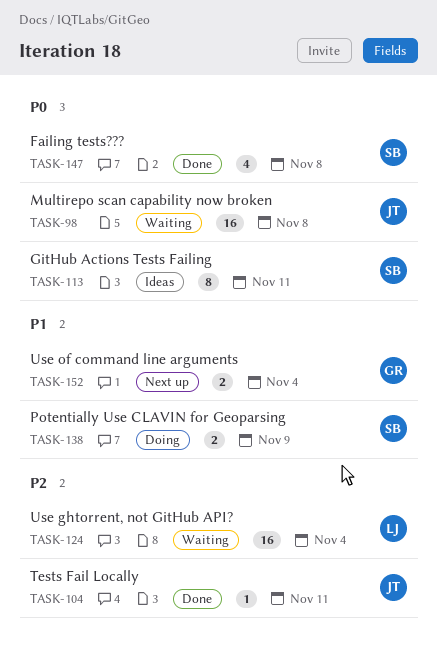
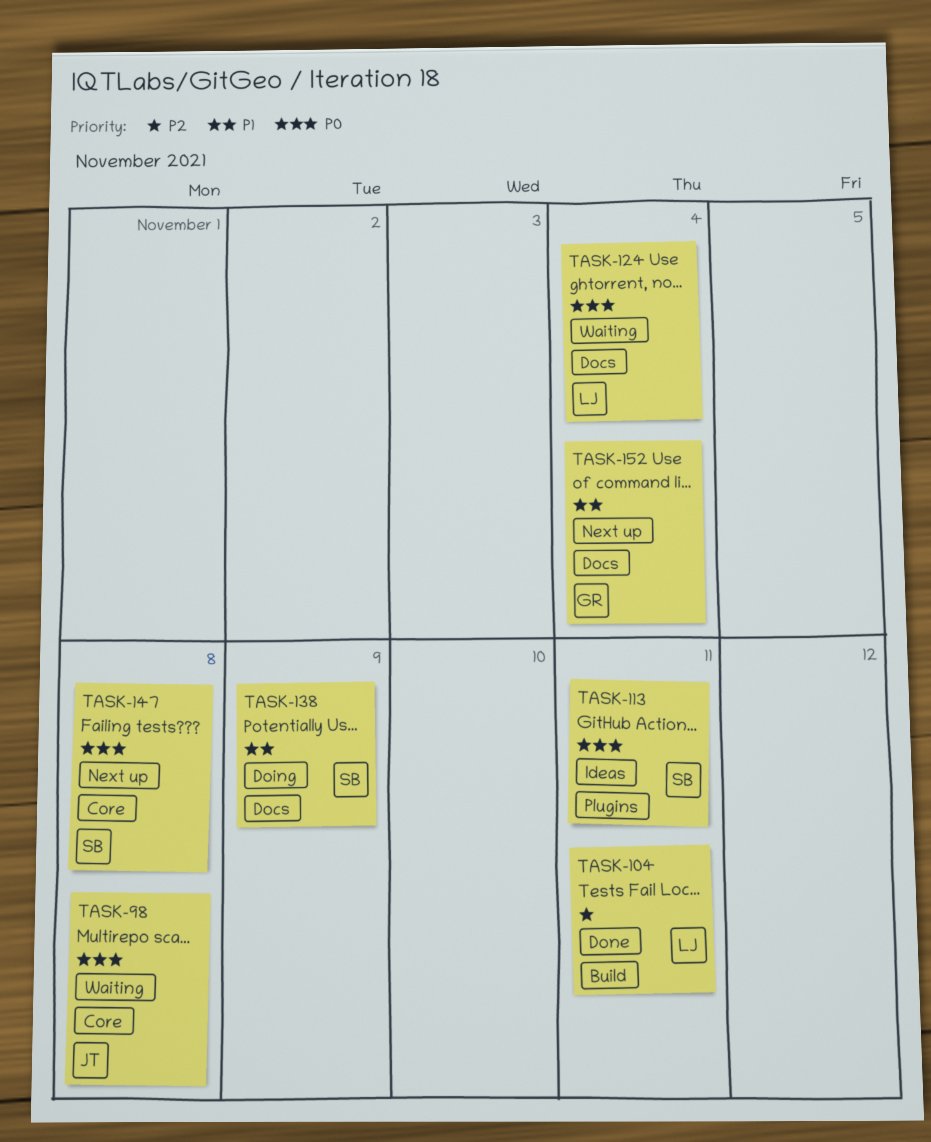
TASK-104, owner: JT -> LJ
TASK-124, priority: P2 -> P0
TASK-147, status: Done -> Next up

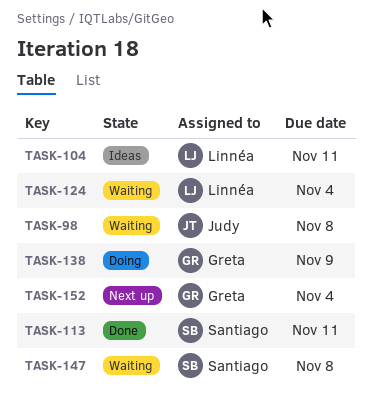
TASK-104, status: Done -> Ideas
TASK-113, status: Ideas -> Done
TASK-138, owner: Santiago -> Greta
TASK-147, status: Next up -> Waiting

